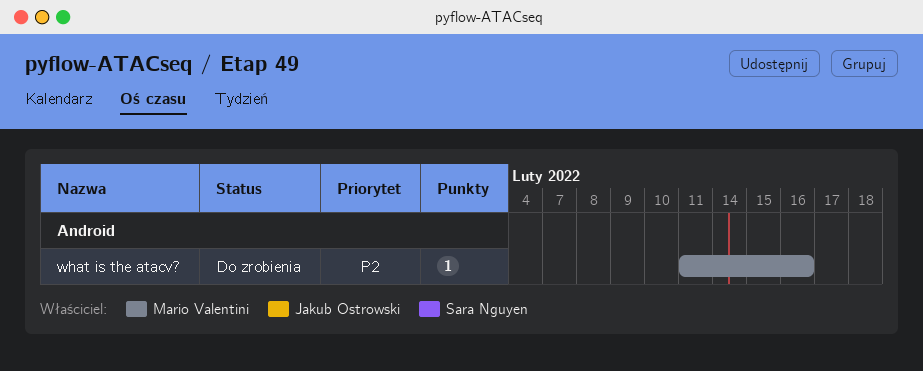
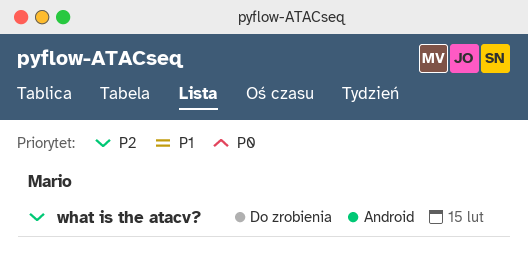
what is the atacv?, due: Feb 16 -> Feb 15

